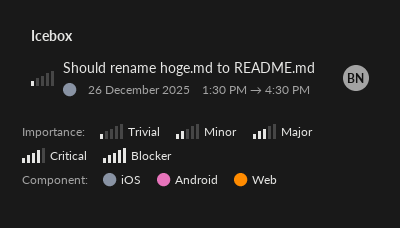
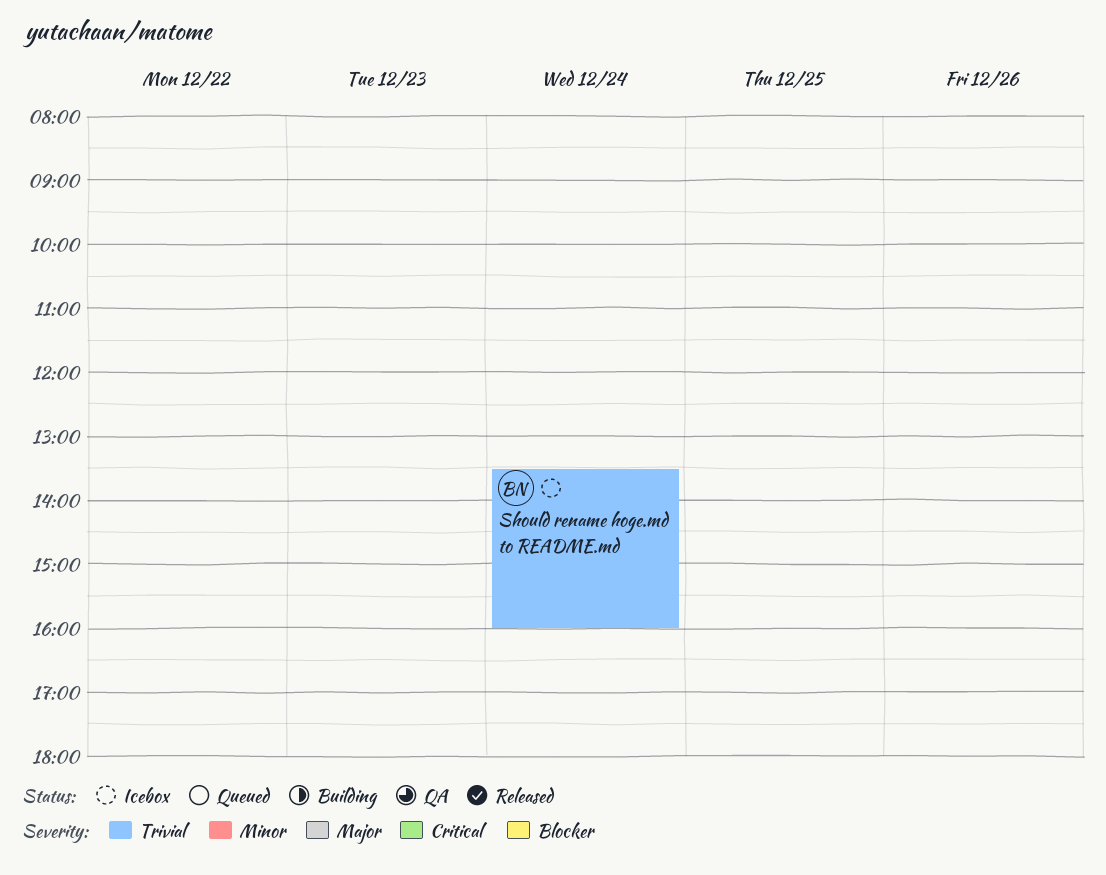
Should rename hoge.md to README.md, day: Dec 26 -> Dec 24
Should rename hoge.md to README.md, ends: 16:30 -> 16:00

